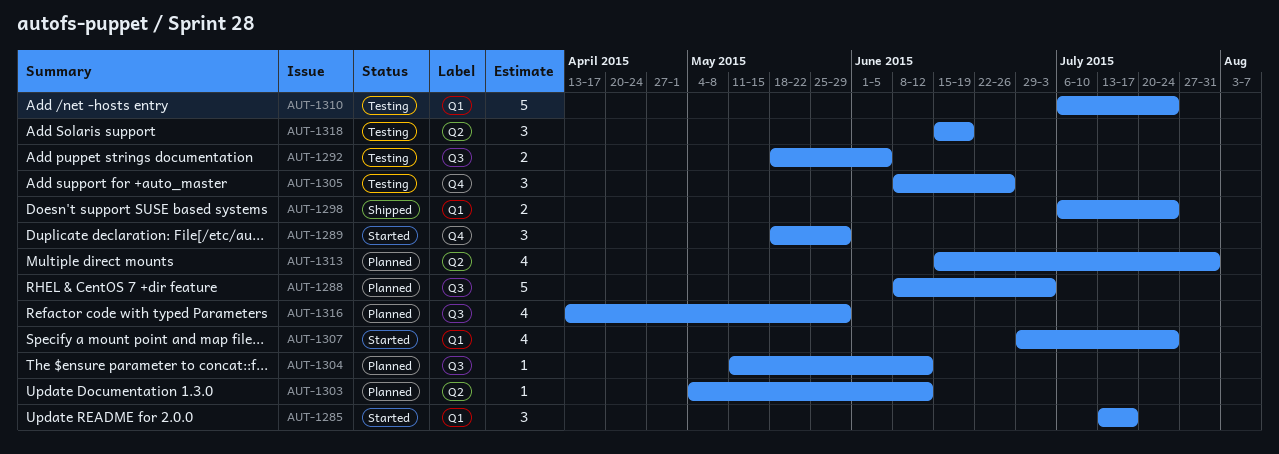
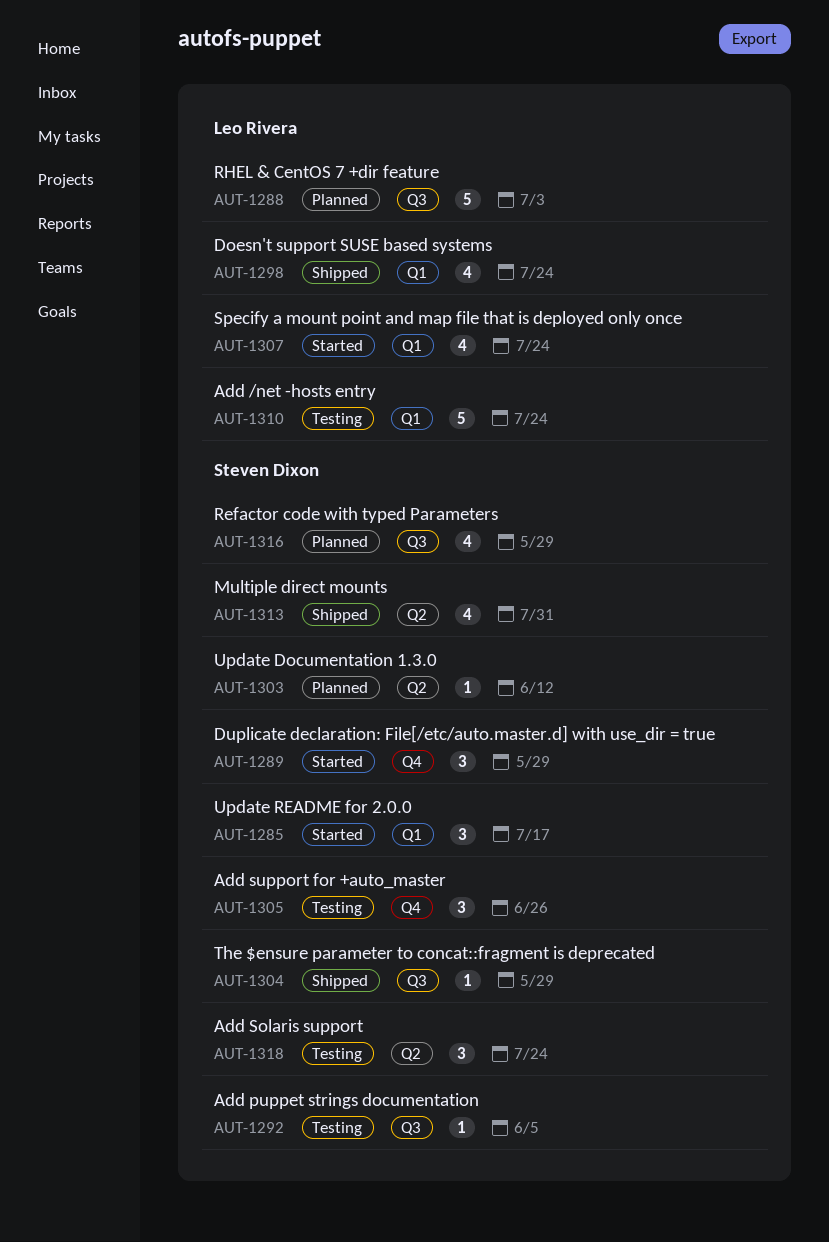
AUT-1292, estimate: 2 -> 1
AUT-1298, estimate: 2 -> 4
AUT-1304, status: Planned -> Shipped
AUT-1304, due: Jun 12 -> May 29
AUT-1313, status: Planned -> Shipped
AUT-1318, due: Jun 19 -> Jul 24

